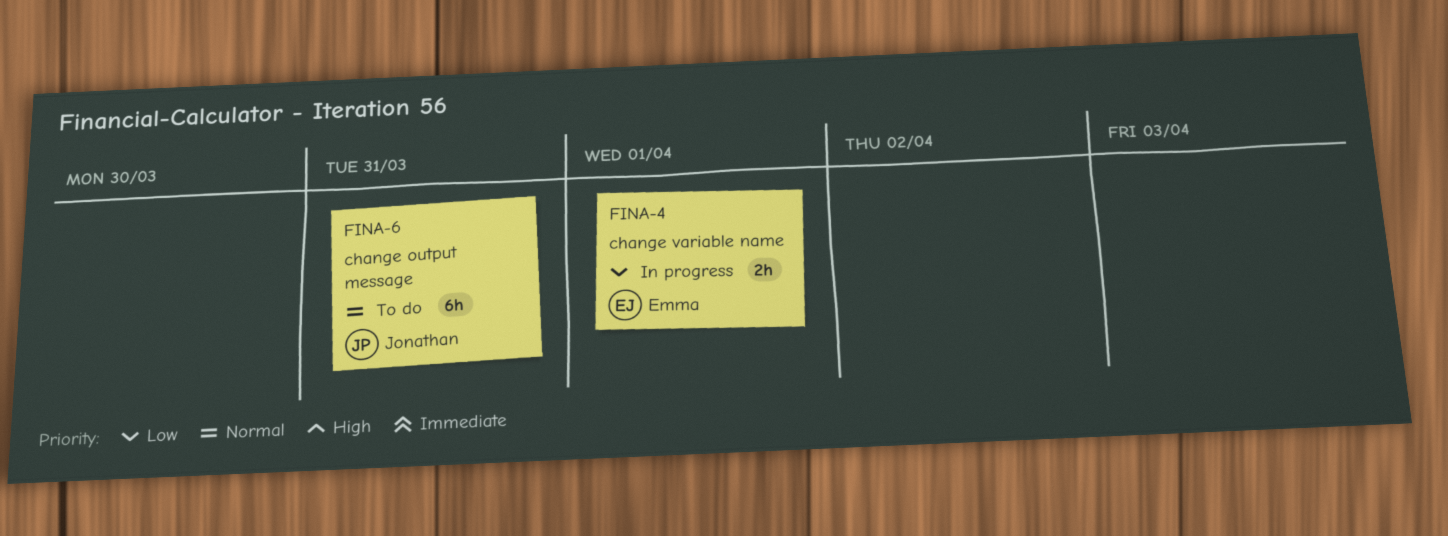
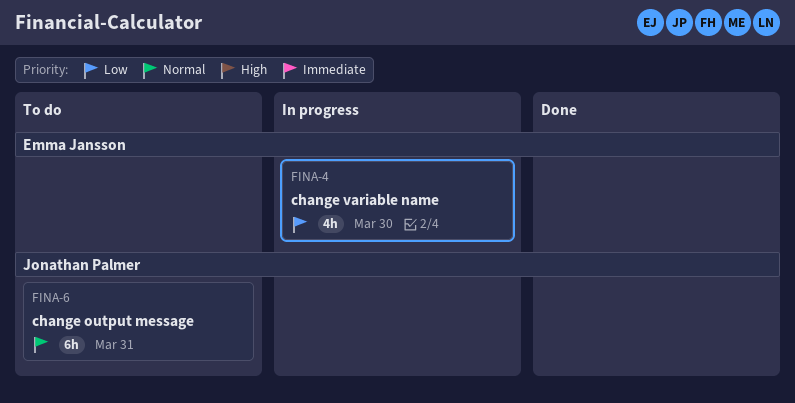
FINA-4, estimate: 2h -> 4h
FINA-4, due: Apr 1 -> Mar 30

